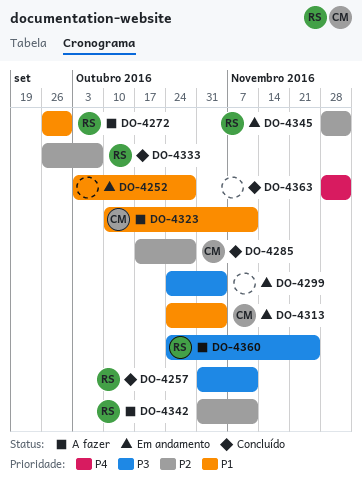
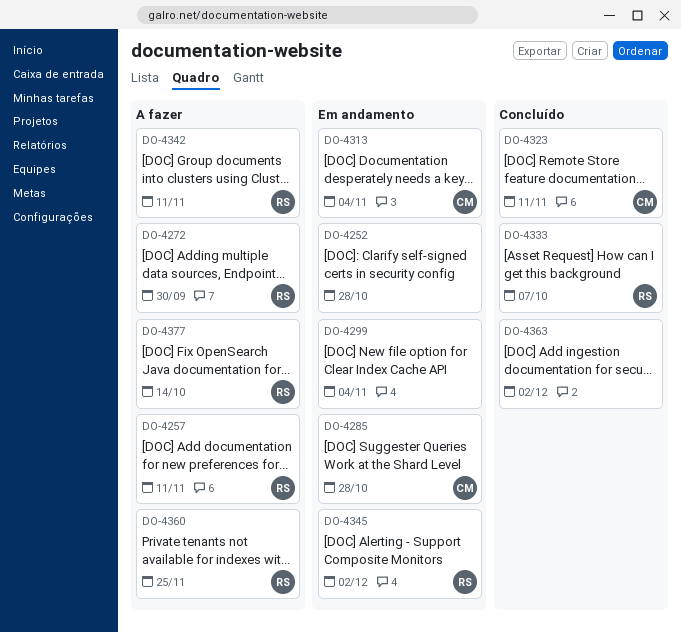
DO-4257, status: Concluído -> A fazer
DO-4285, status: Concluído -> Em andamento
DO-4323, status: A fazer -> Concluído
DO-4377: none -> present

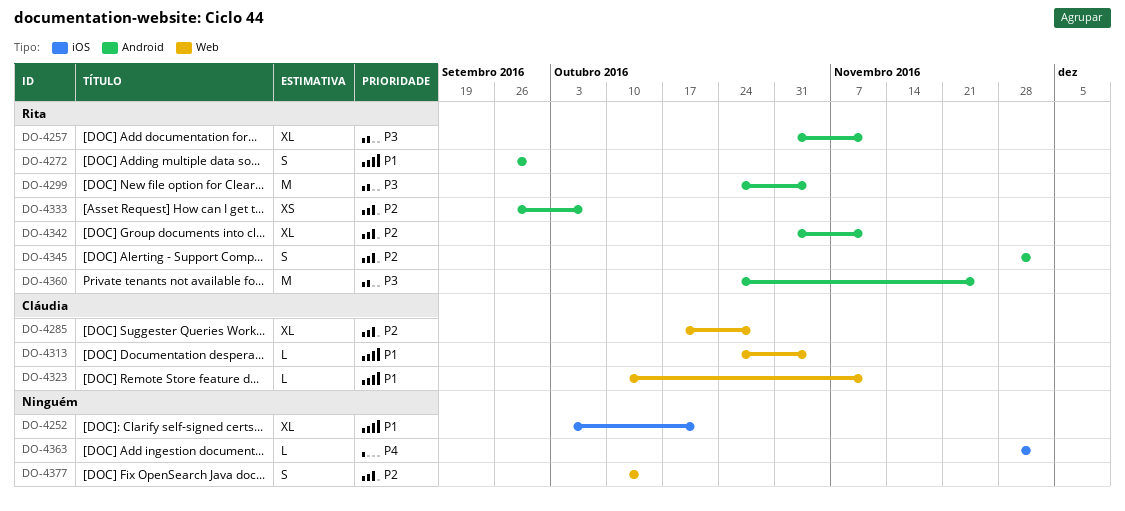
DO-4252, due: Oct 28 -> Oct 21
DO-4299, owner: none -> Rita
DO-4377, owner: Rita -> none

